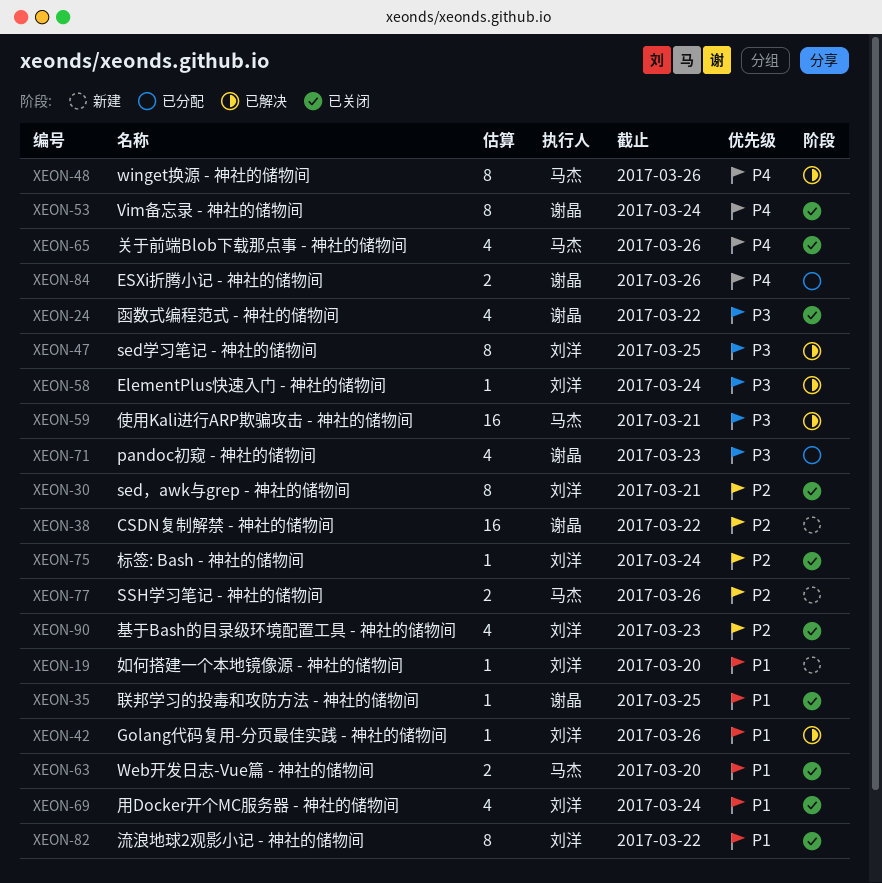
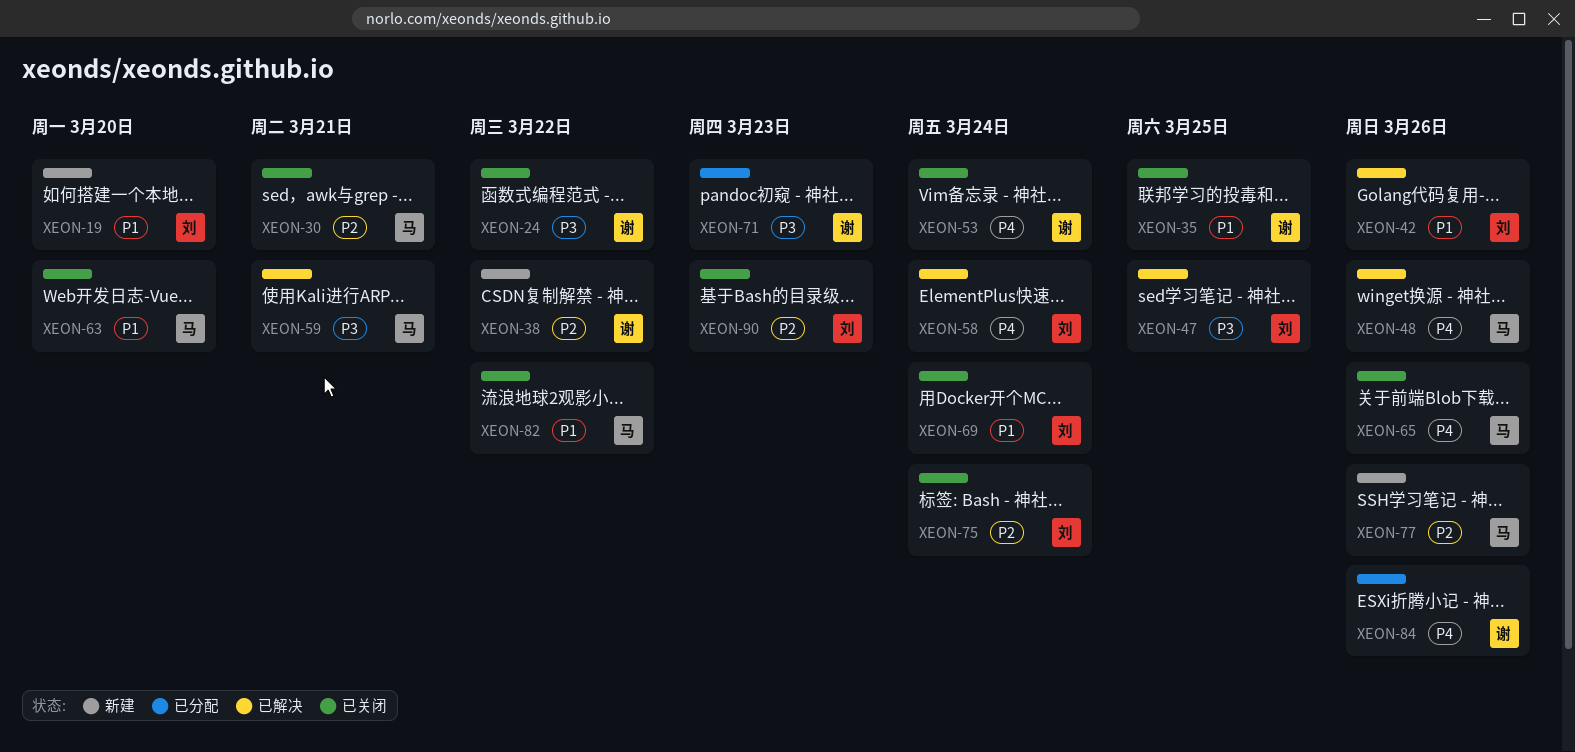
XEON-30, owner: 刘洋 -> 马杰
XEON-58, priority: P3 -> P4
XEON-82, owner: 刘洋 -> 马杰

